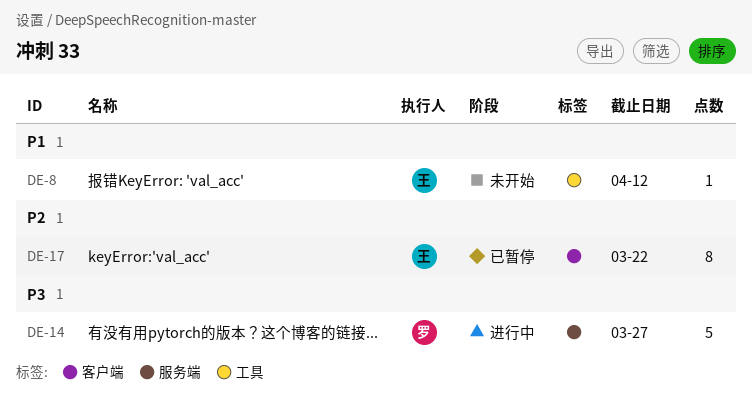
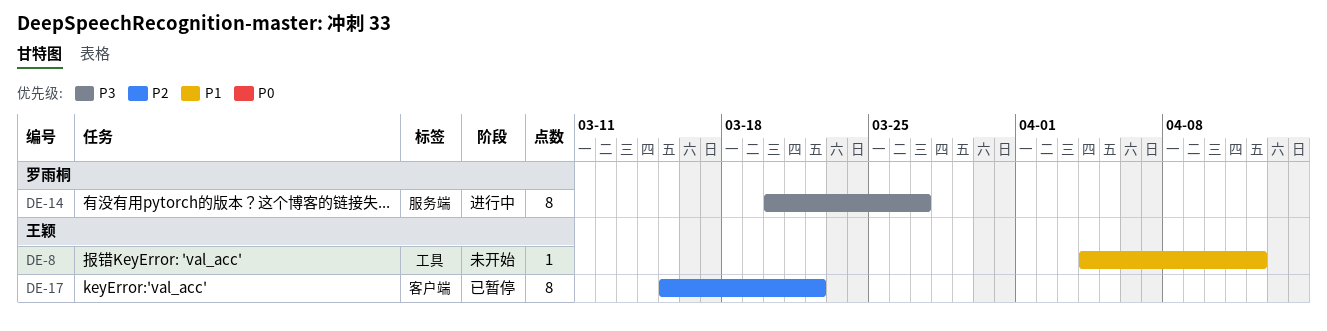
DE-14, estimate: 5 -> 8

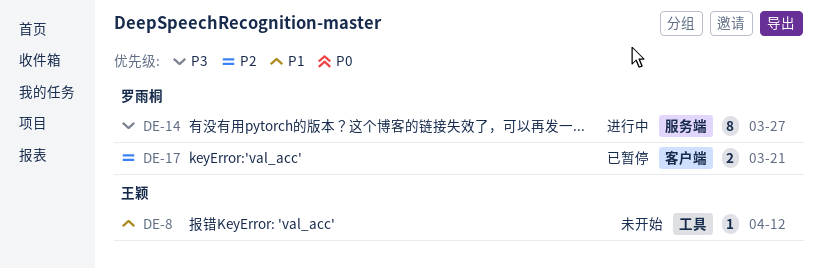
DE-17, owner: 王颖 -> 罗雨桐
DE-17, estimate: 8 -> 2
DE-17, due: Mar 22 -> Mar 21

